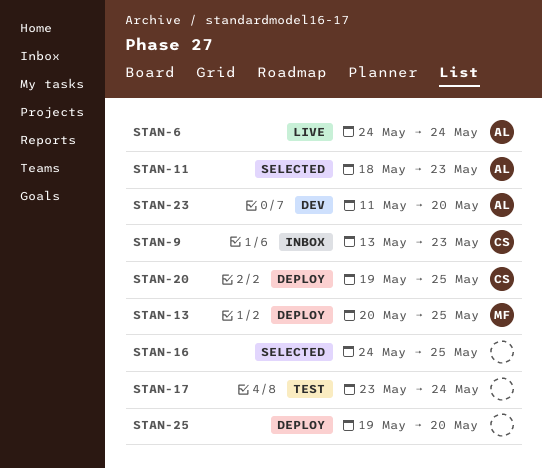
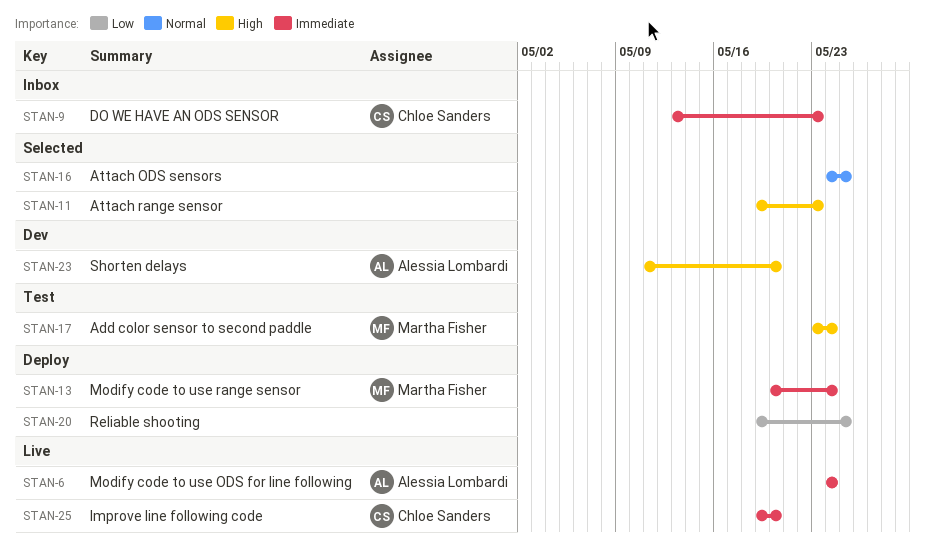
STAN-11, owner: Alessia Lombardi -> none
STAN-11, start: May 18 -> May 19
STAN-13, due: May 25 -> May 24
STAN-17, owner: none -> Martha Fisher
STAN-20, owner: Chloe Sanders -> none
STAN-25, status: Deploy -> Live
STAN-25, owner: none -> Chloe Sanders

